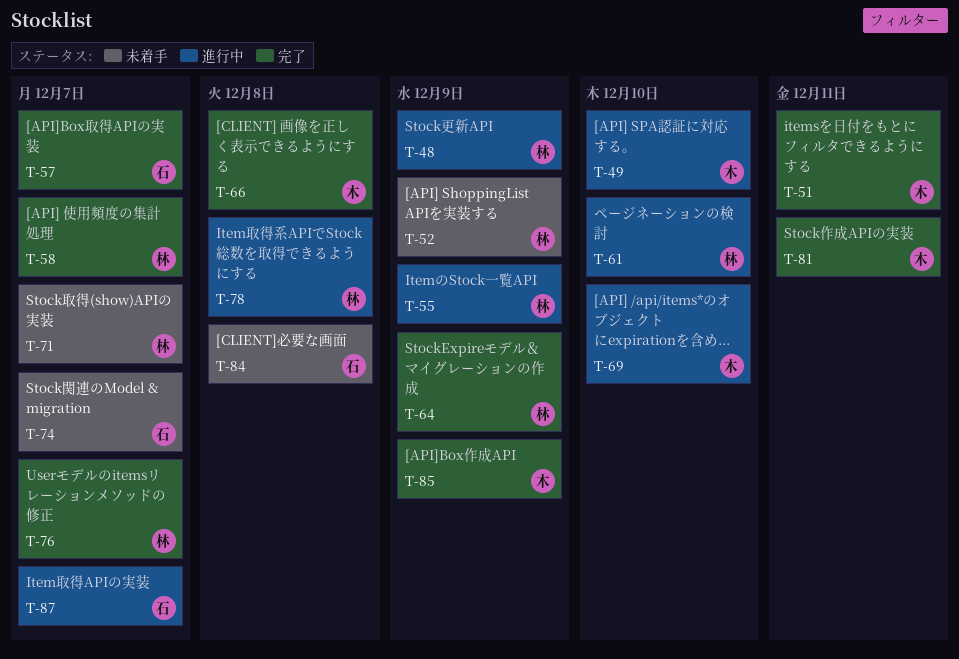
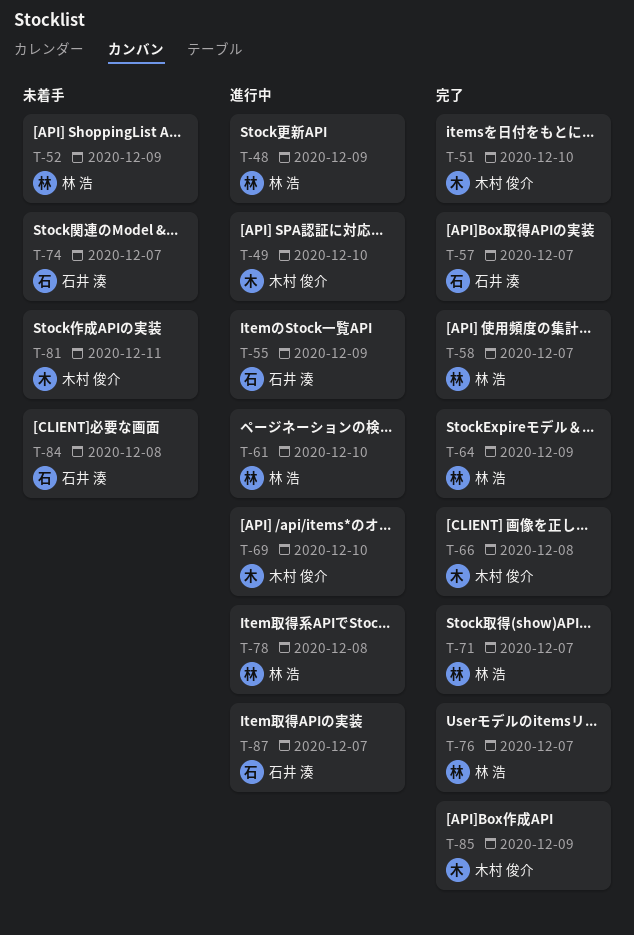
T-51, due: Dec 11 -> Dec 10
T-55, owner: 林 浩 -> 石井 湊
T-71, status: 未着手 -> 完了
T-81, status: 完了 -> 未着手

